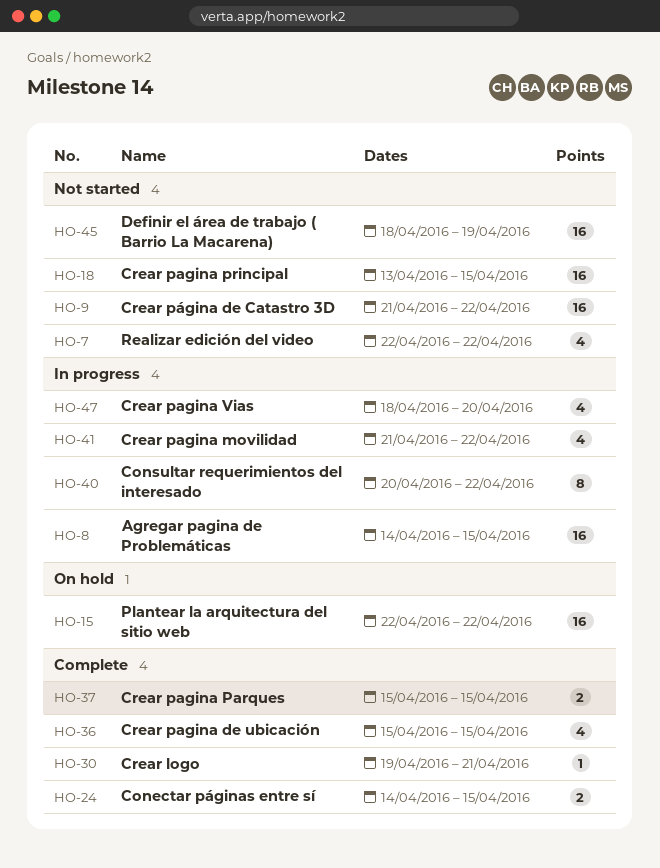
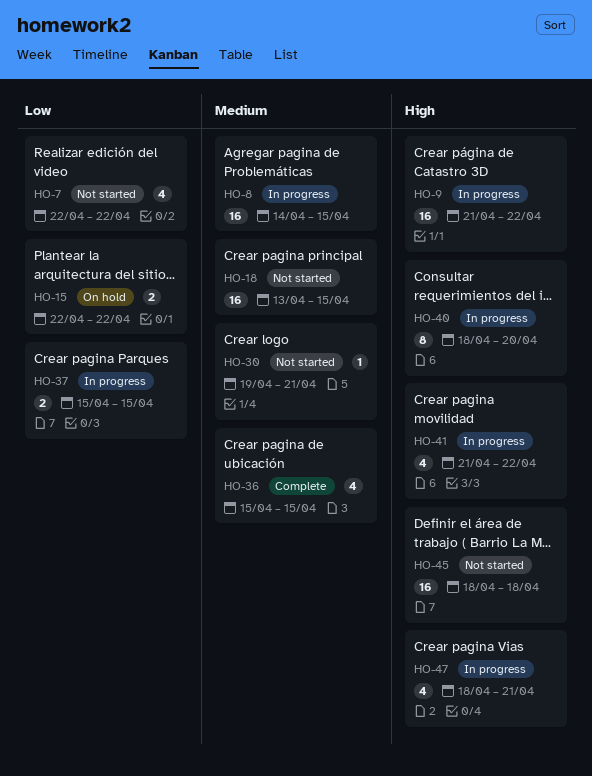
HO-9, status: Not started -> In progress
HO-15, estimate: 16 -> 2
HO-24: present -> none
HO-30, status: Complete -> Not started
HO-37, status: Complete -> In progress
HO-40, start: Apr 20 -> Apr 18
HO-40, due: Apr 22 -> Apr 20
HO-45, due: Apr 19 -> Apr 18
HO-47, due: Apr 20 -> Apr 21

